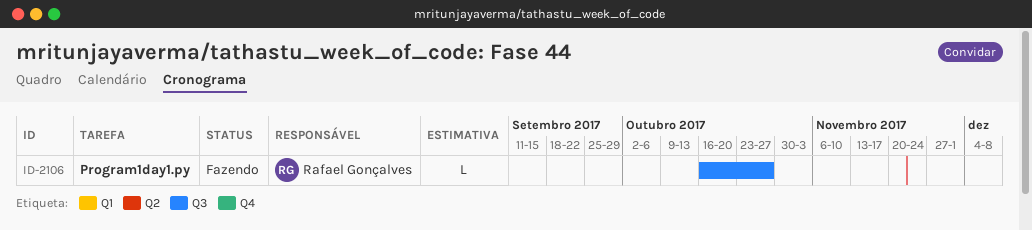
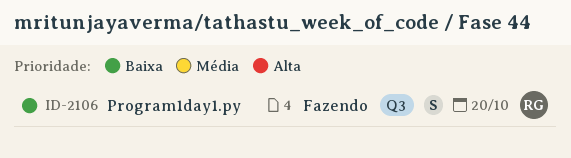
ID-2106, estimate: L -> S
ID-2106, due: Oct 27 -> Oct 20

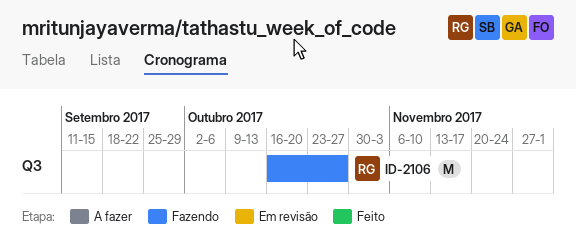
ID-2106, estimate: S -> M
ID-2106, due: Oct 20 -> Oct 27

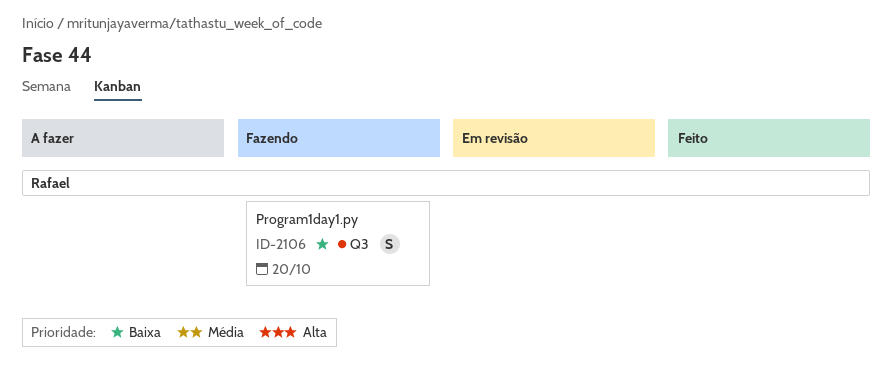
ID-2106, estimate: M -> S
ID-2106, due: Oct 27 -> Oct 20

